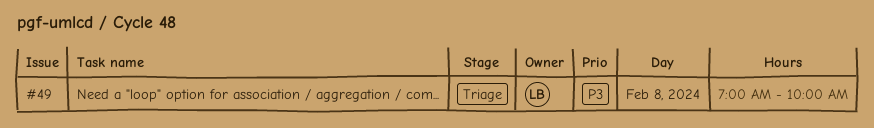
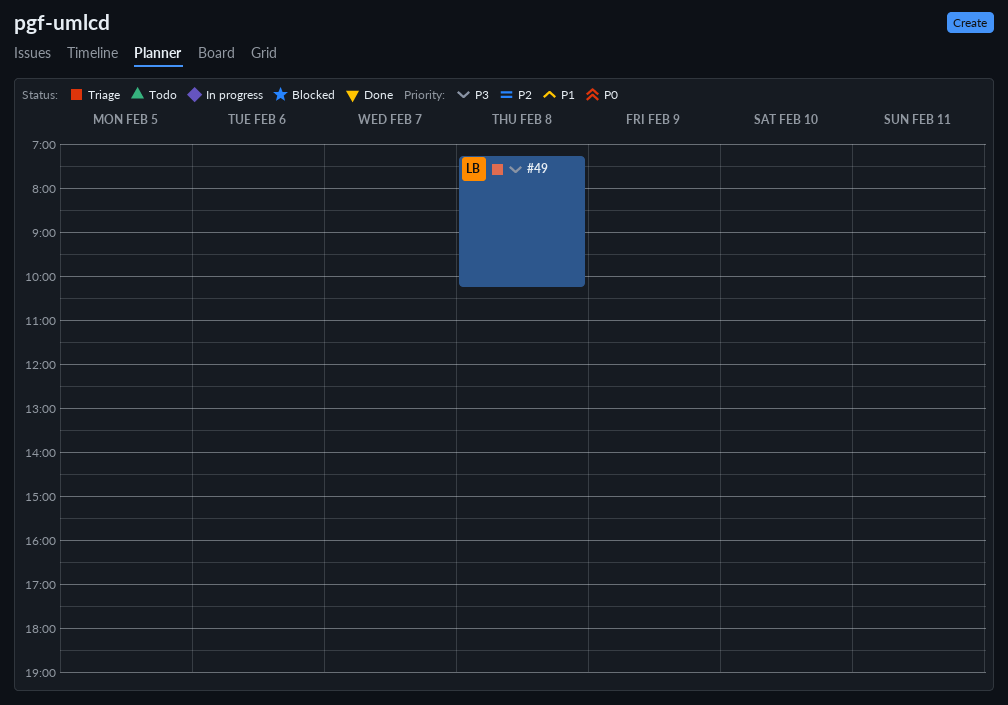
#49, begins: 07:00 -> 07:15
#49, ends: 10:00 -> 10:15

